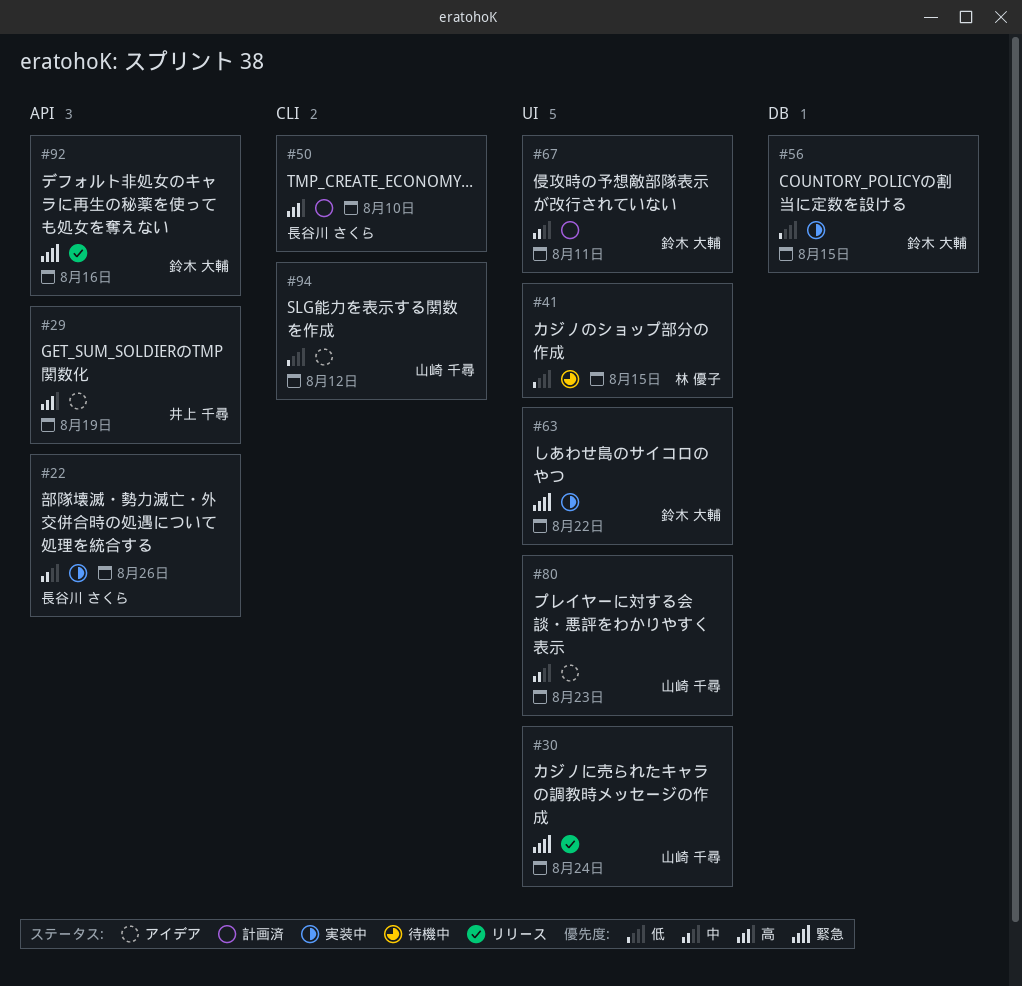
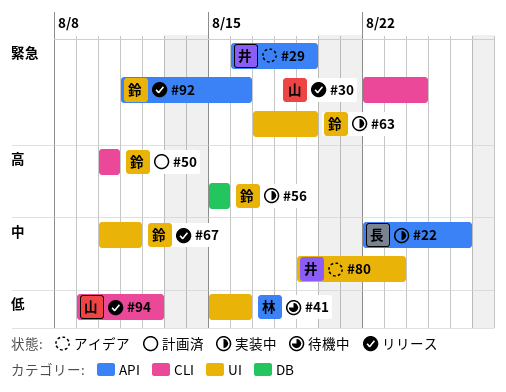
#29, priority: 高 -> 緊急
#30, label: UI -> CLI
#41, due: Aug 15 -> Aug 16
#50, owner: 長谷川 さくら -> 鈴木 大輔
#56, priority: 低 -> 高
#63, due: Aug 22 -> Aug 19
#67, status: 計画済 -> リリース
#80, owner: 山崎 千尋 -> 井上 千尋
#94, status: アイデア -> リリース

